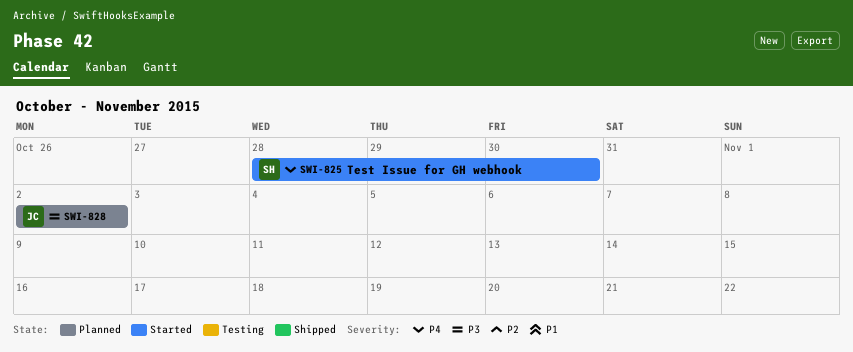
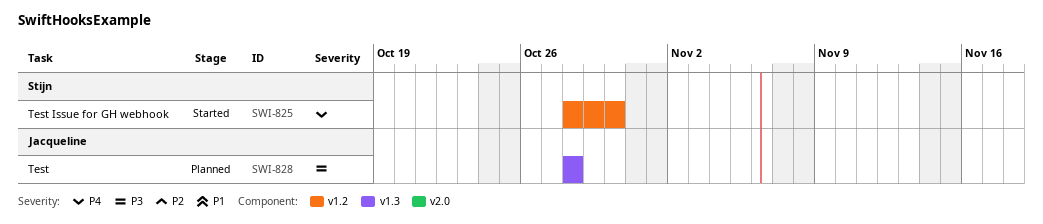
SWI-828, start: Nov 2 -> Oct 28
SWI-828, due: Nov 2 -> Oct 28

